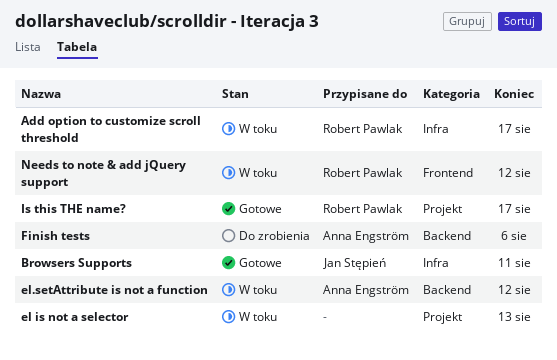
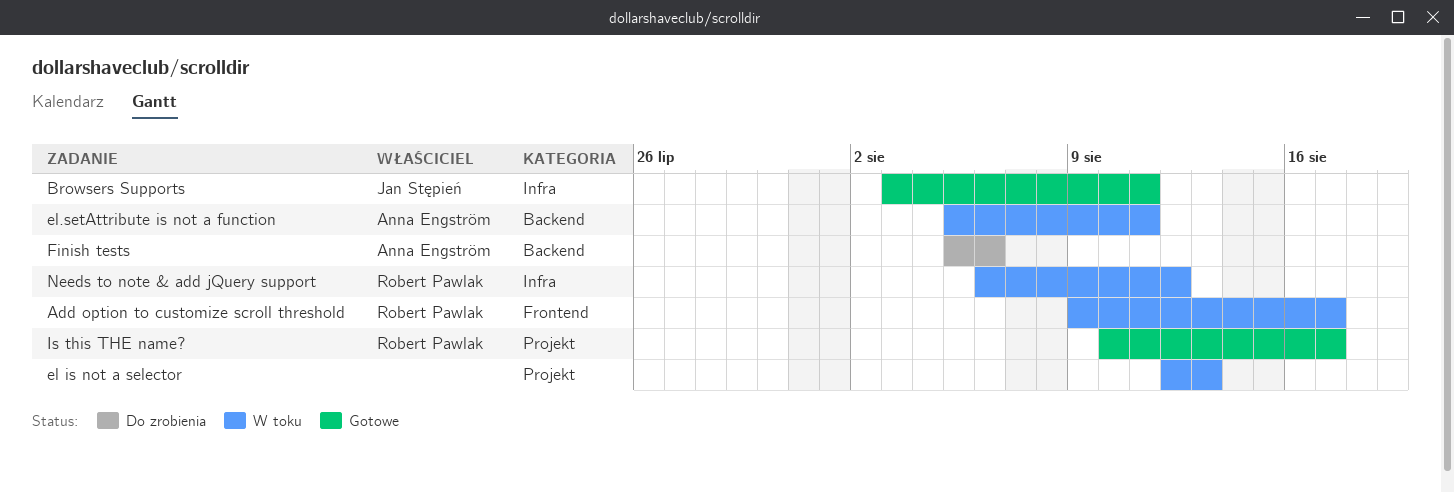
Add option to customize scroll threshold, label: Infra -> Frontend
el.setAttribute is not a function, due: Aug 12 -> Aug 11
Needs to note & add jQuery support, label: Frontend -> Infra

